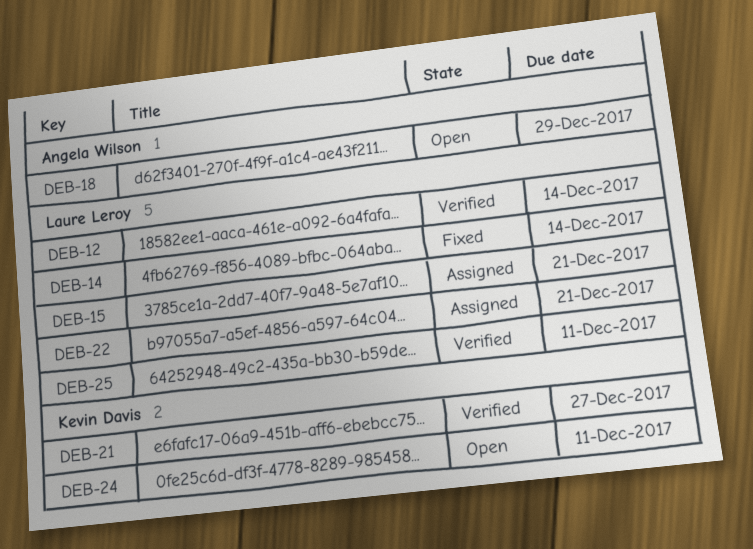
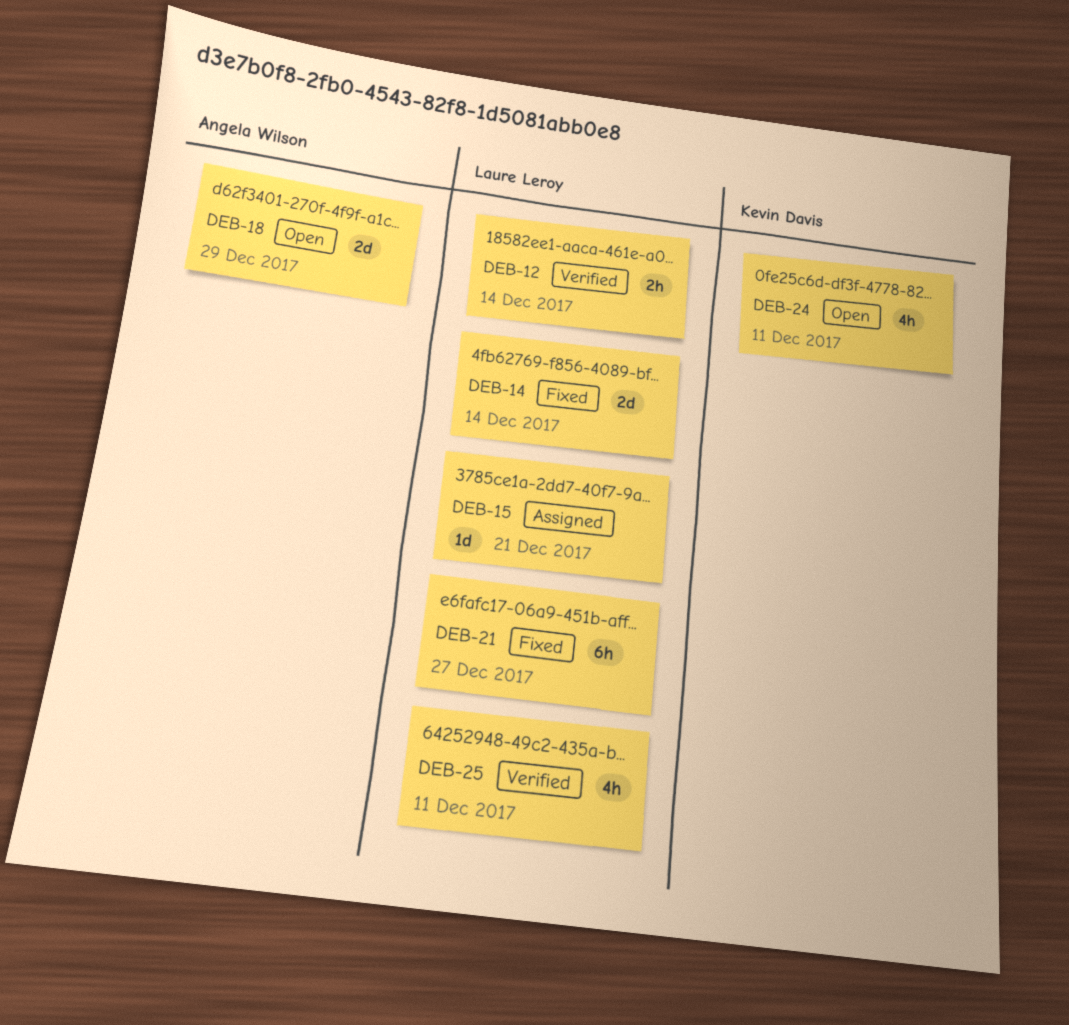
DEB-21, status: Verified -> Fixed
DEB-21, owner: Kevin Davis -> Laure Leroy
DEB-22: present -> none

